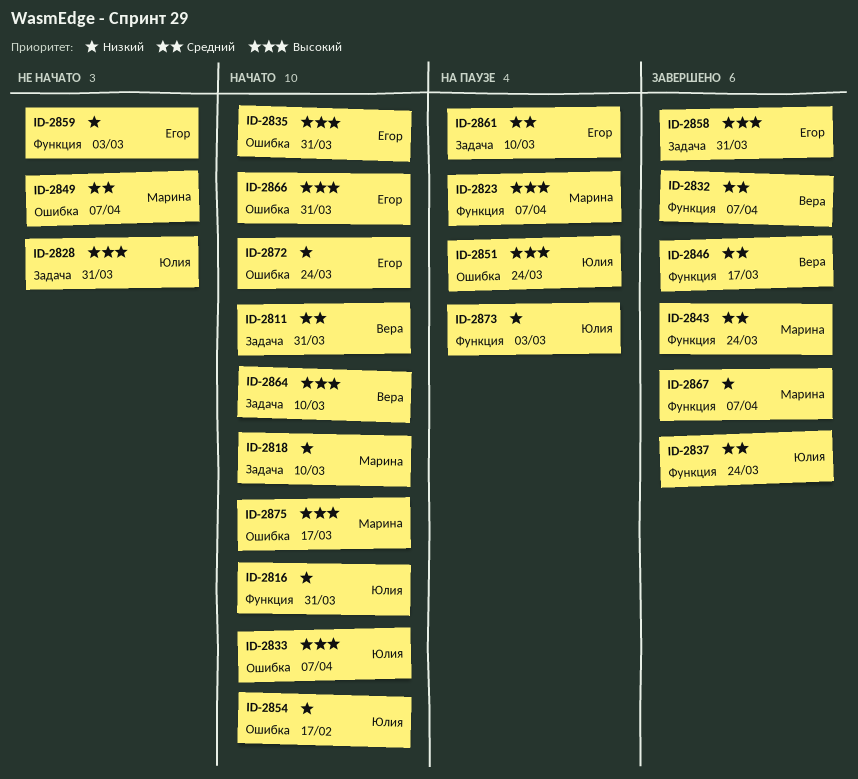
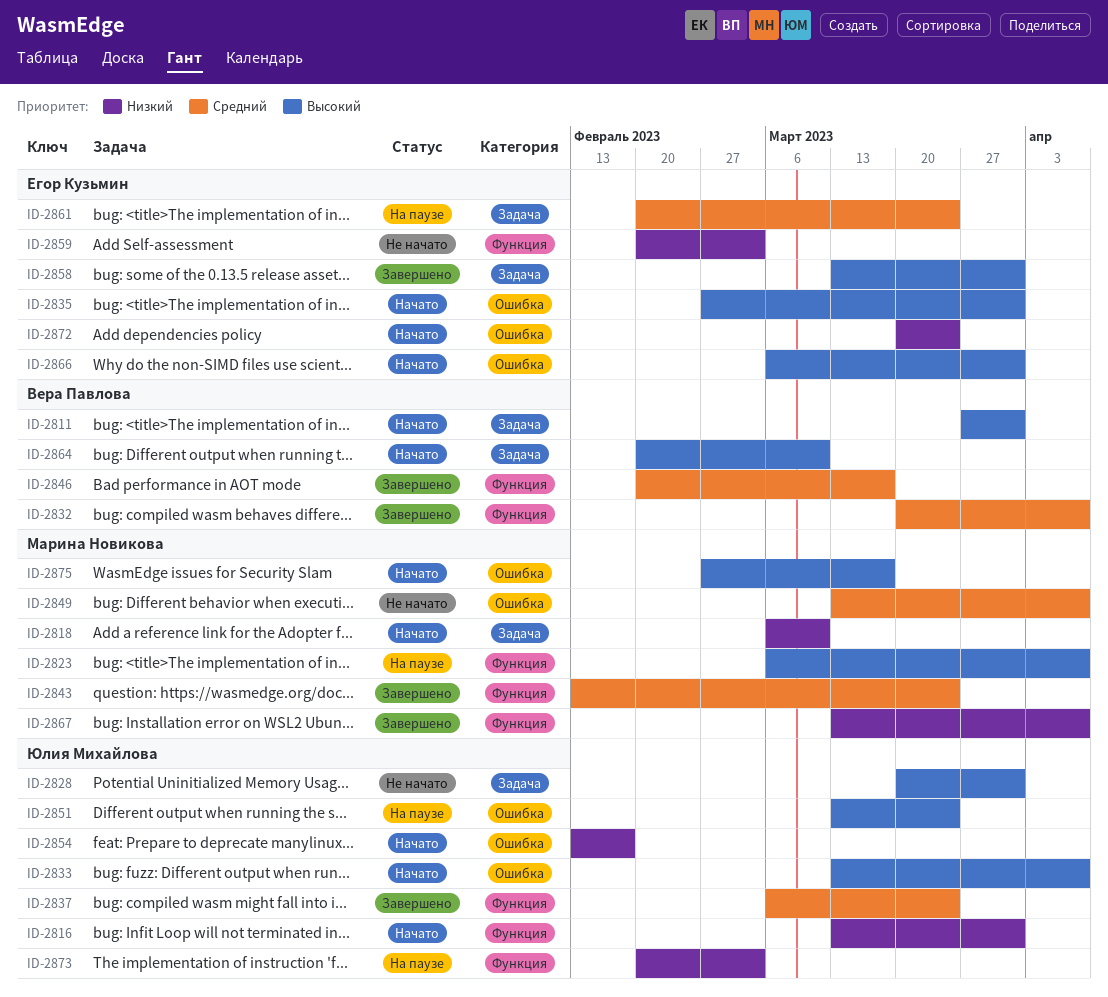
ID-2811, priority: Средний -> Высокий
ID-2861, due: Mar 10 -> Mar 24

